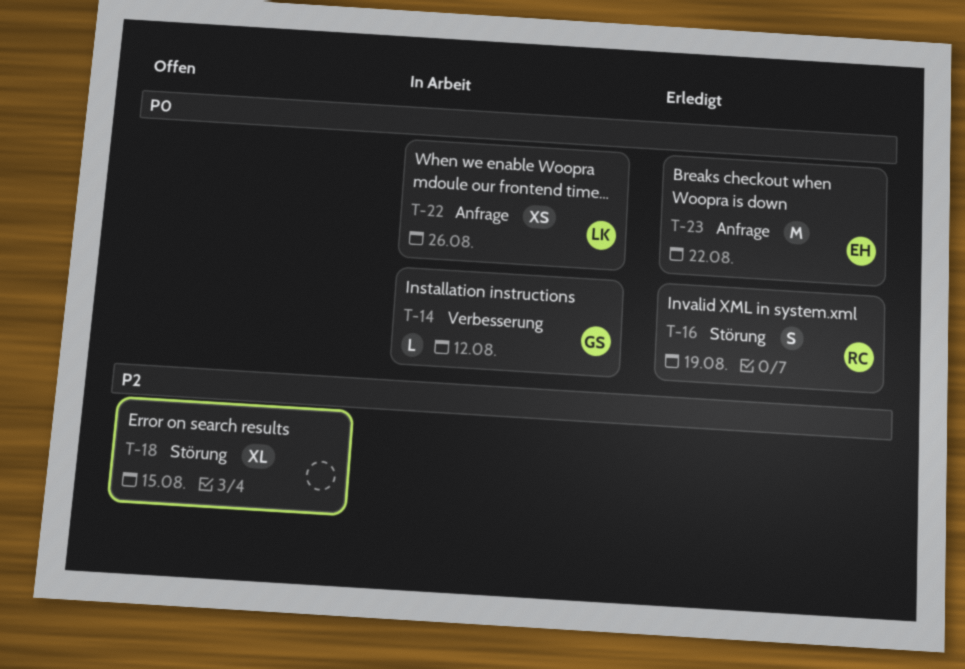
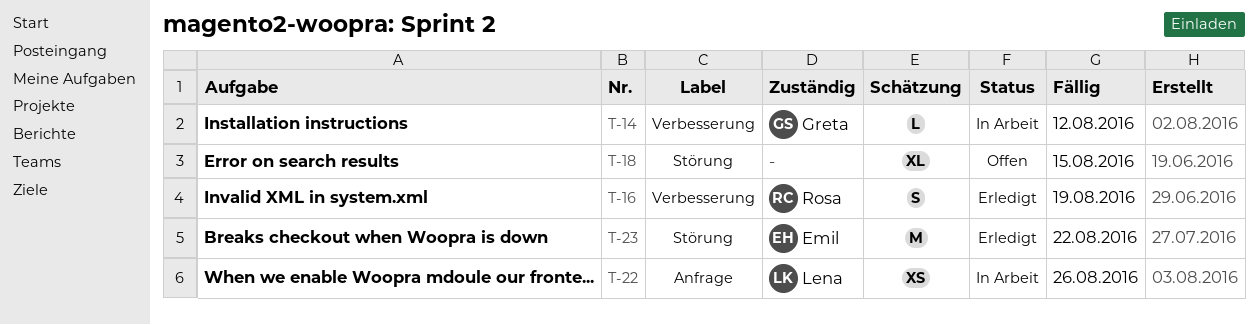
T-16, label: Störung -> Verbesserung
T-23, label: Anfrage -> Störung

